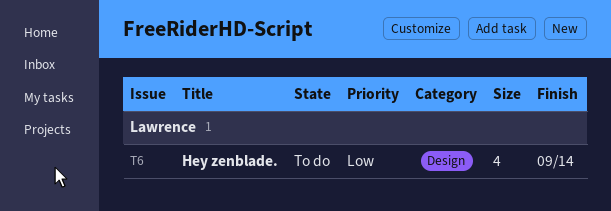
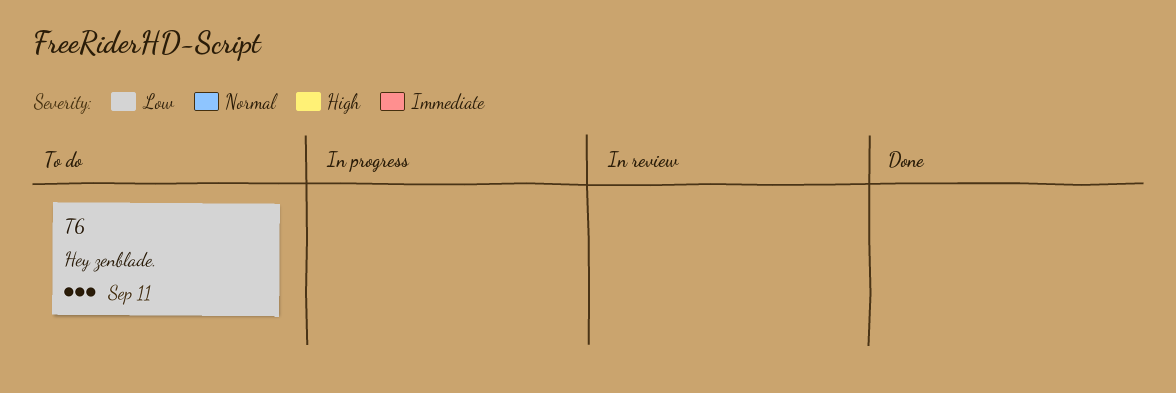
T6, estimate: 4 -> 3
T6, due: Sep 14 -> Sep 11

